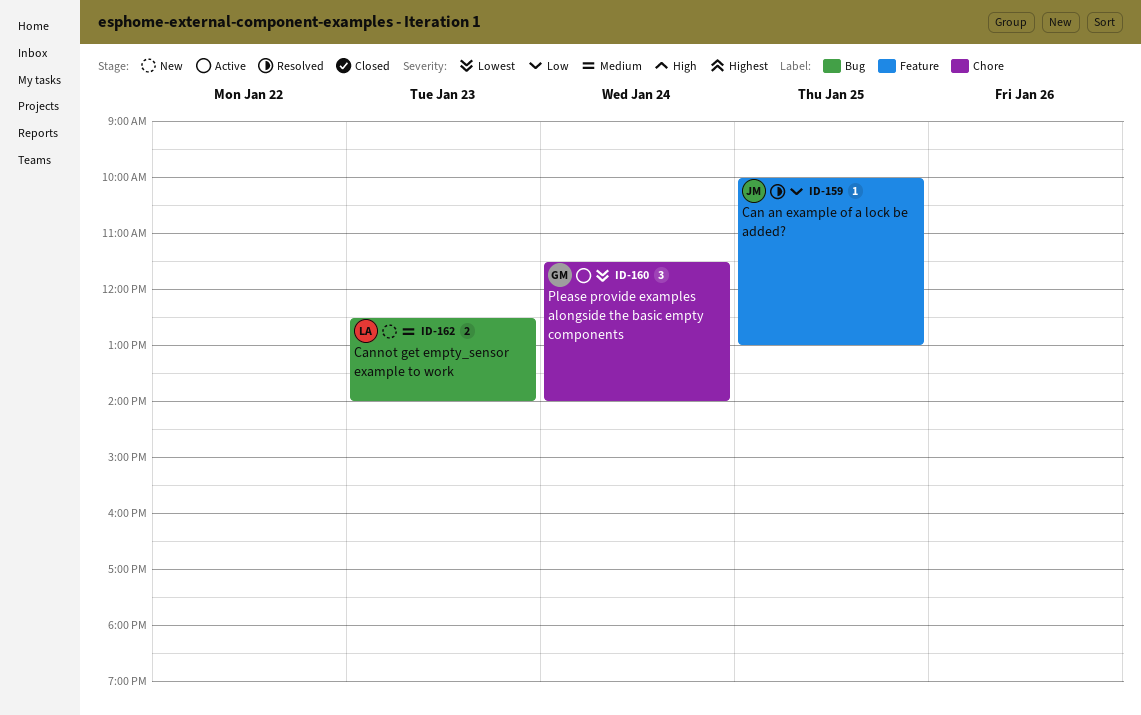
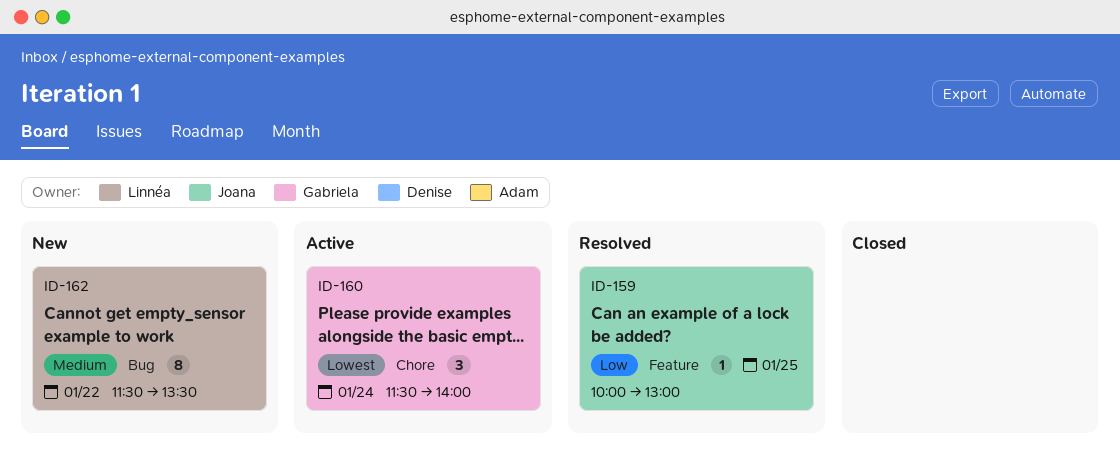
ID-162, estimate: 2 -> 8
ID-162, day: Jan 23 -> Jan 22
ID-162, begins: 12:30 -> 11:30
ID-162, ends: 14:00 -> 13:30

